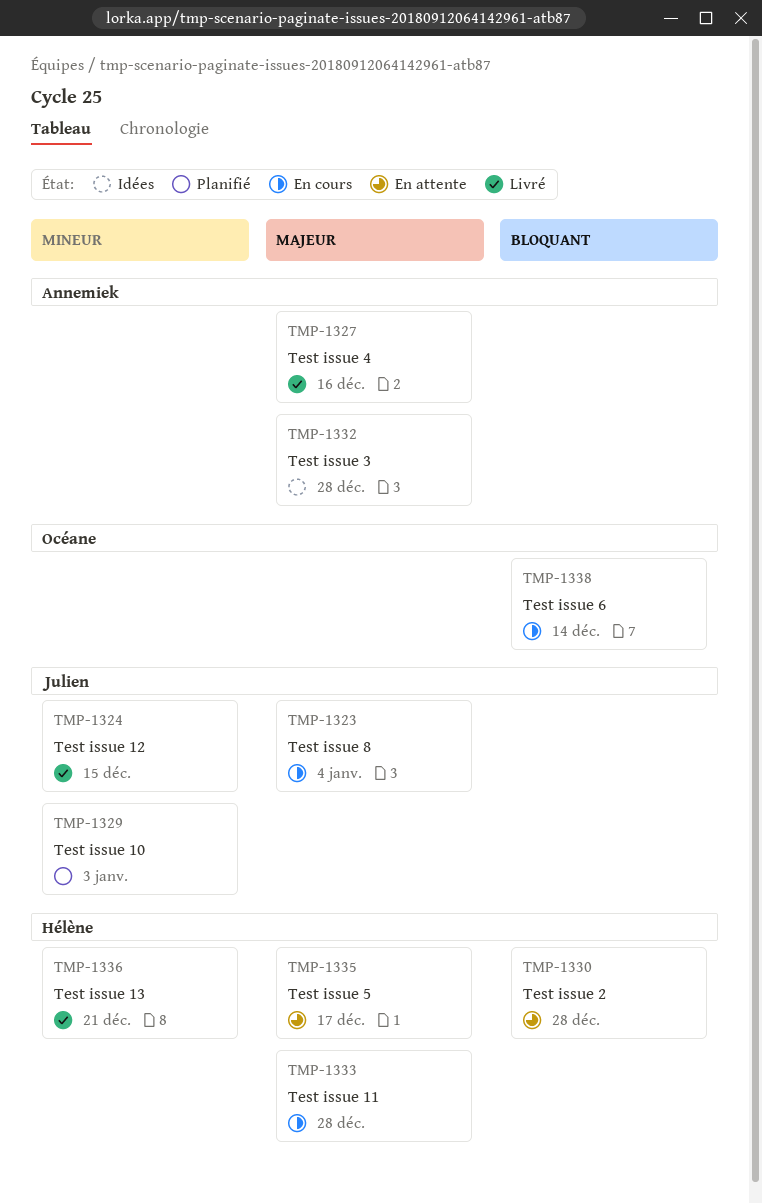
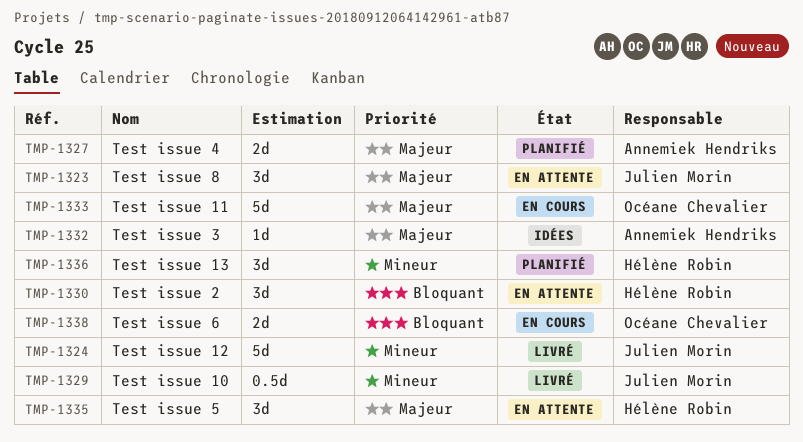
TMP-1323, status: En cours -> En attente
TMP-1327, status: Livré -> Planifié
TMP-1329, status: Planifié -> Livré
TMP-1333, owner: Hélène Robin -> Océane Chevalier
TMP-1336, status: Livré -> Planifié

